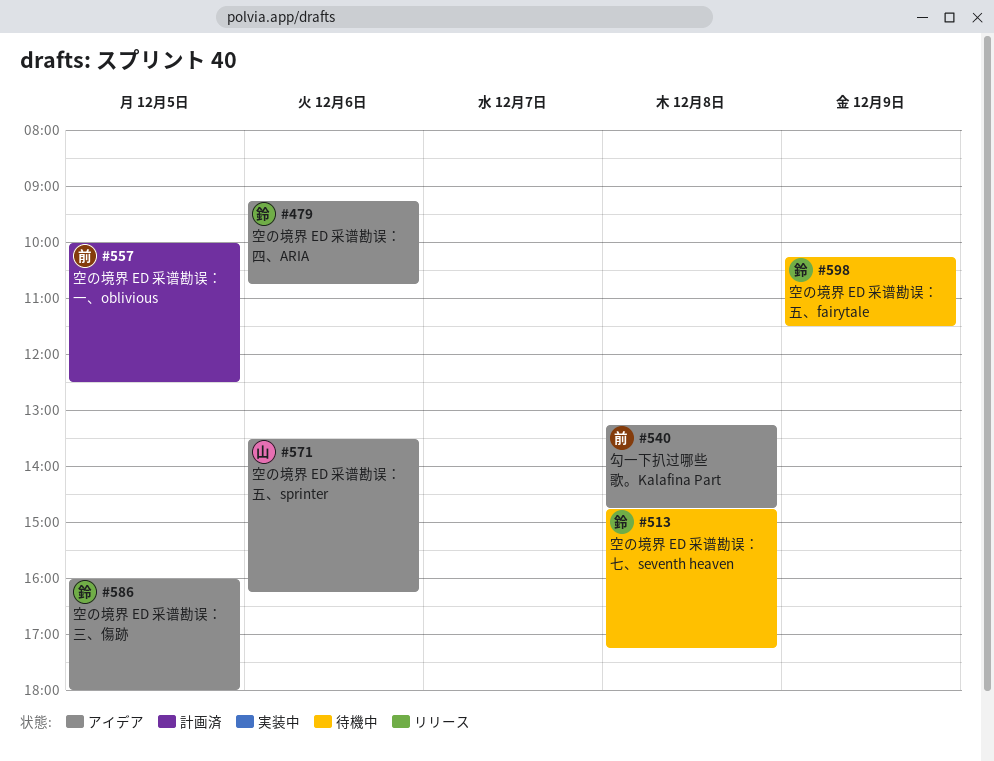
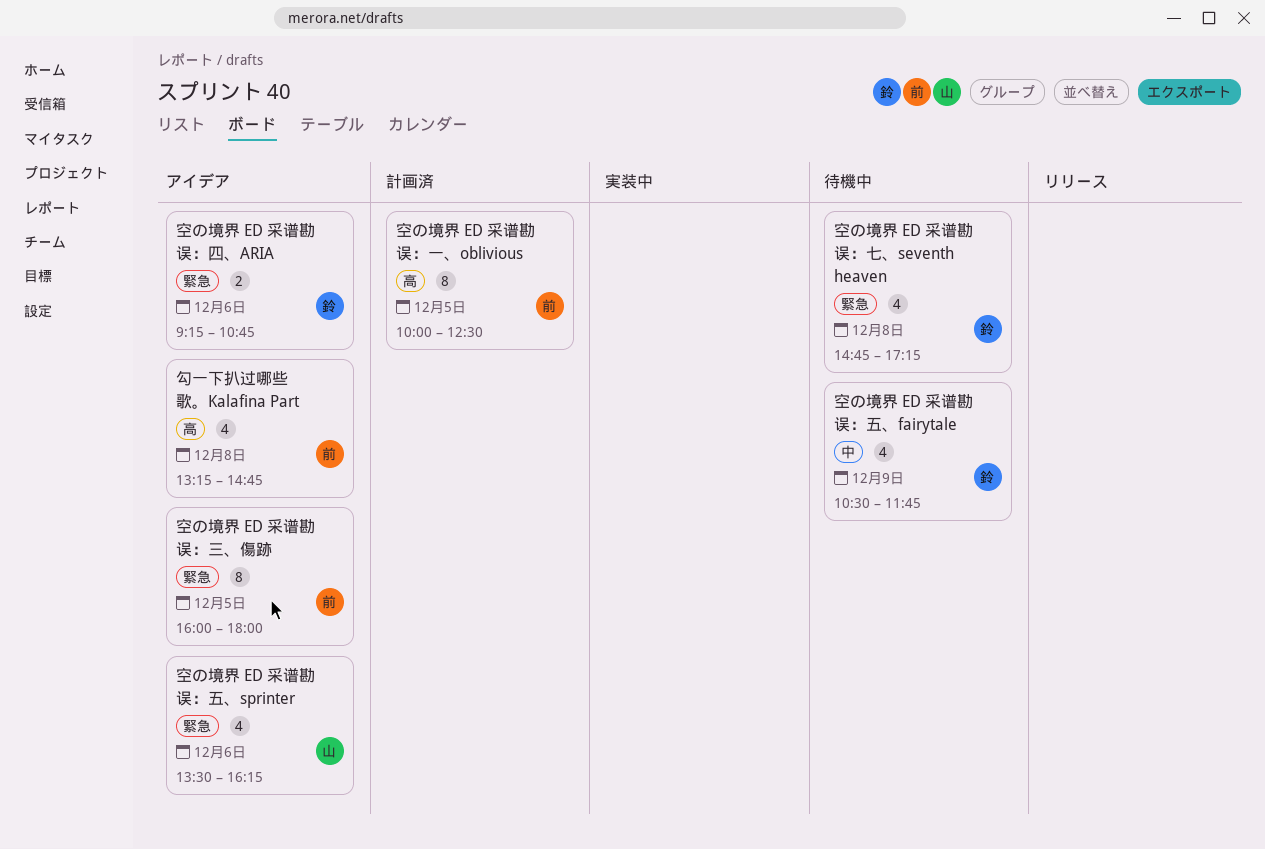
空の境界 ED 采谱勘误：三、傷跡, owner: 鈴 -> 前
空の境界 ED 采谱勘误：五、fairytale, begins: 10:15 -> 10:30
空の境界 ED 采谱勘误：五、fairytale, ends: 11:30 -> 11:45

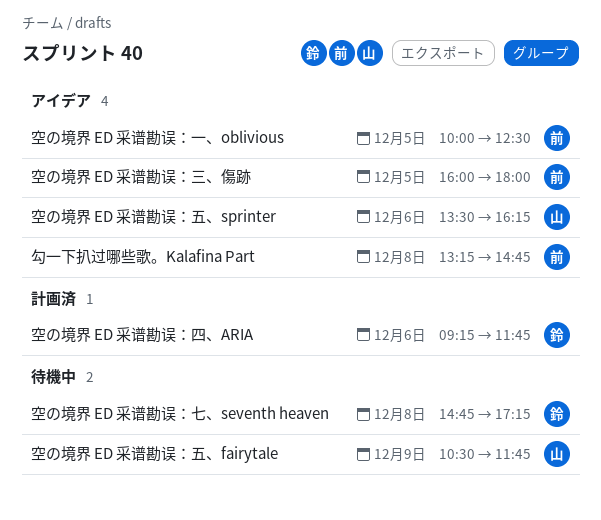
空の境界 ED 采谱勘误：一、oblivious, status: 計画済 -> アイデア
空の境界 ED 采谱勘误：五、fairytale, owner: 鈴 -> 山
空の境界 ED 采谱勘误：四、ARIA, status: アイデア -> 計画済
空の境界 ED 采谱勘误：四、ARIA, ends: 10:45 -> 11:45

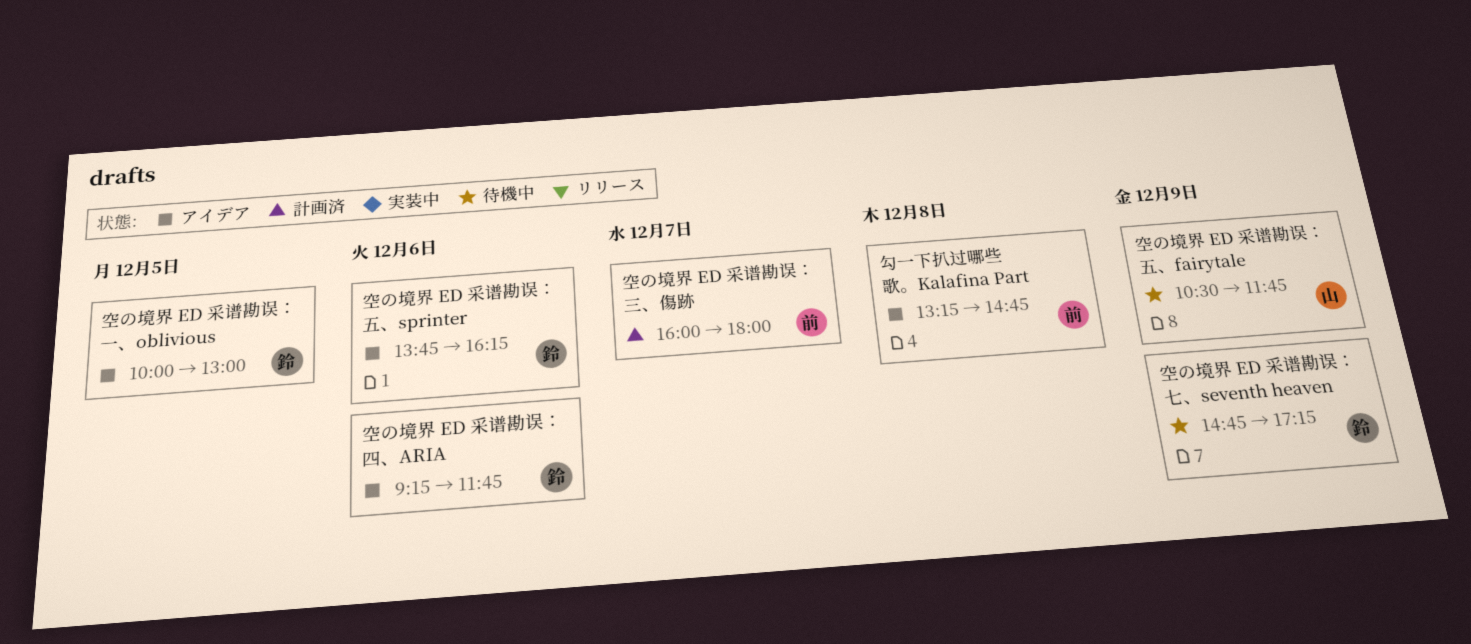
空の境界 ED 采谱勘误：一、oblivious, owner: 前 -> 鈴
空の境界 ED 采谱勘误：一、oblivious, ends: 12:30 -> 13:00
空の境界 ED 采谱勘误：七、seventh heaven, day: Dec 8 -> Dec 9
空の境界 ED 采谱勘误：三、傷跡, status: アイデア -> 計画済
空の境界 ED 采谱勘误：三、傷跡, day: Dec 5 -> Dec 7
空の境界 ED 采谱勘误：五、sprinter, owner: 山 -> 鈴
空の境界 ED 采谱勘误：五、sprinter, begins: 13:30 -> 13:45
空の境界 ED 采谱勘误：四、ARIA, status: 計画済 -> アイデア

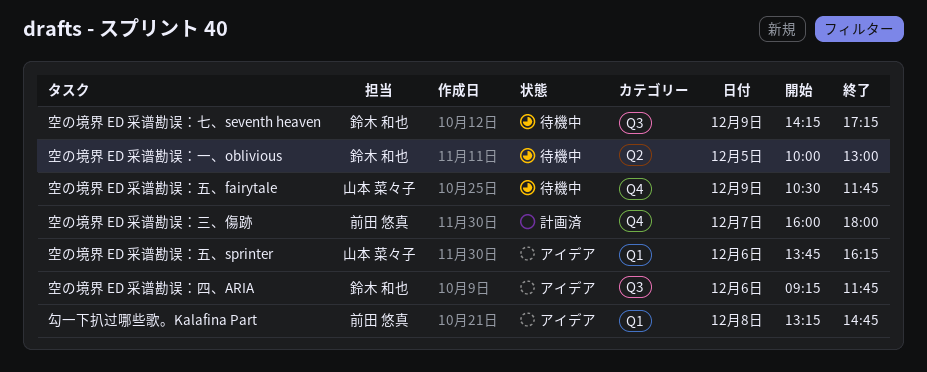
空の境界 ED 采谱勘误：一、oblivious, status: アイデア -> 待機中
空の境界 ED 采谱勘误：七、seventh heaven, begins: 14:45 -> 14:15
空の境界 ED 采谱勘误：五、sprinter, owner: 鈴木 和也 -> 山本 菜々子

